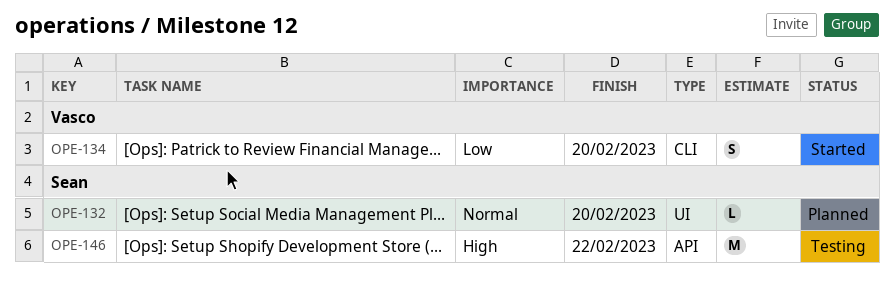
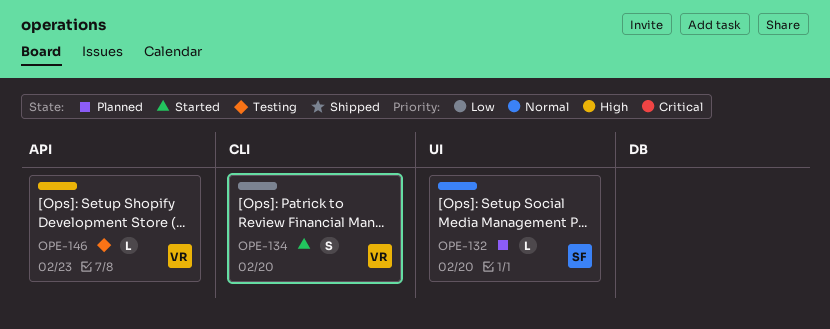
OPE-146, owner: Sean -> Vasco
OPE-146, estimate: M -> L
OPE-146, due: Feb 22 -> Feb 23

